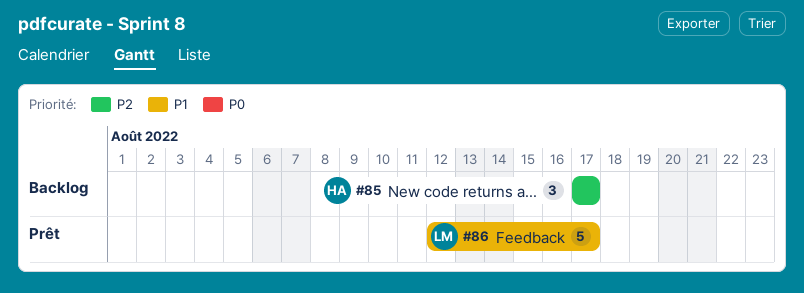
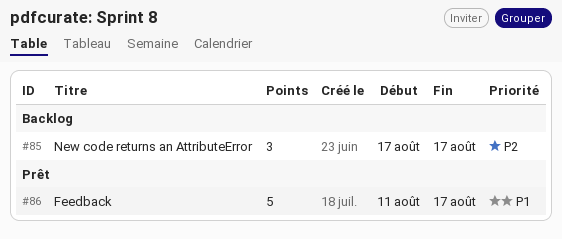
#86, start: Aug 12 -> Aug 11

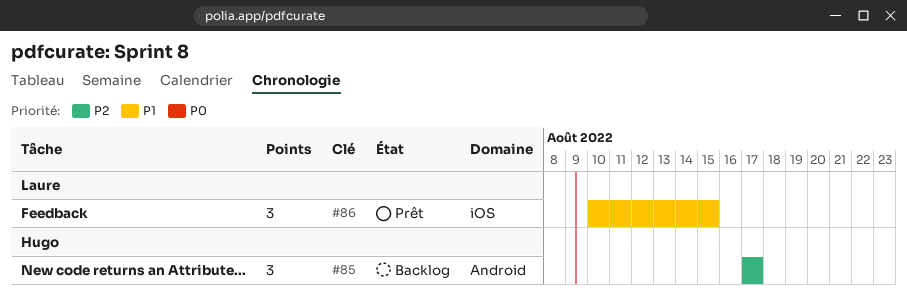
#86, estimate: 5 -> 3
#86, start: Aug 11 -> Aug 10
#86, due: Aug 17 -> Aug 15

